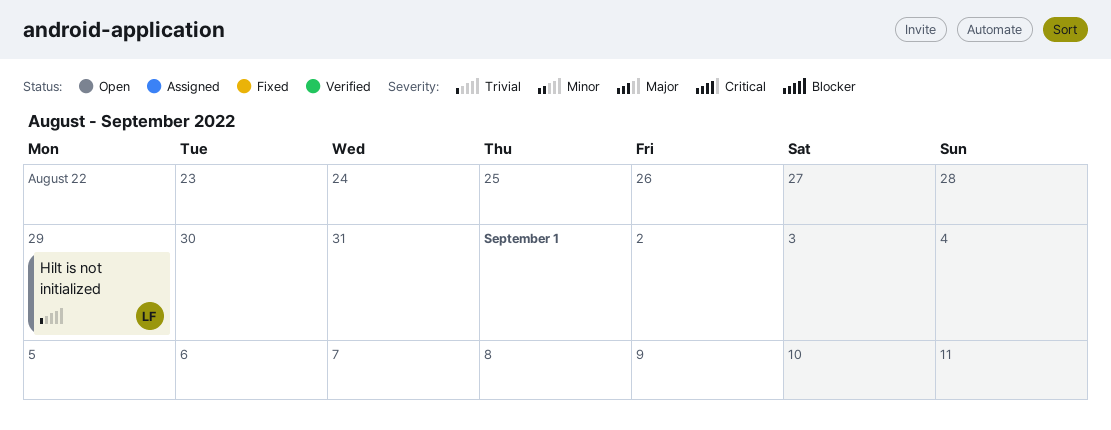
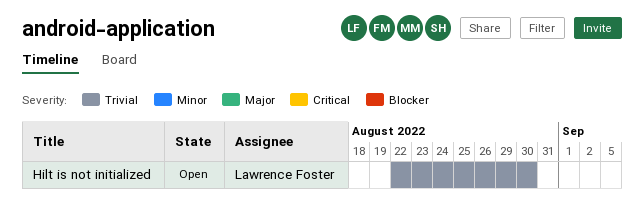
Hilt is not initialized, due: Aug 29 -> Aug 30

